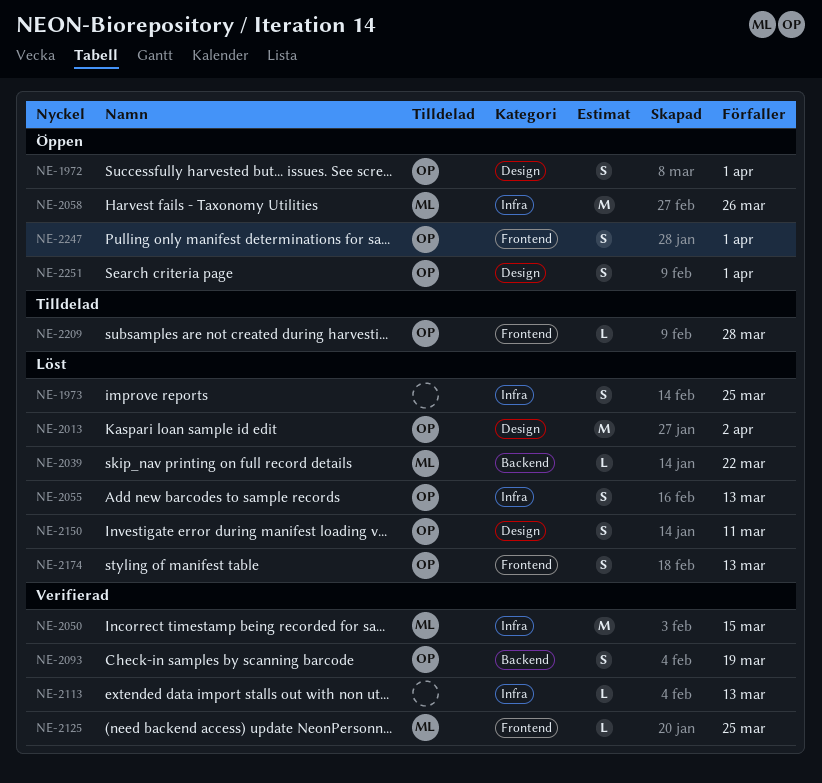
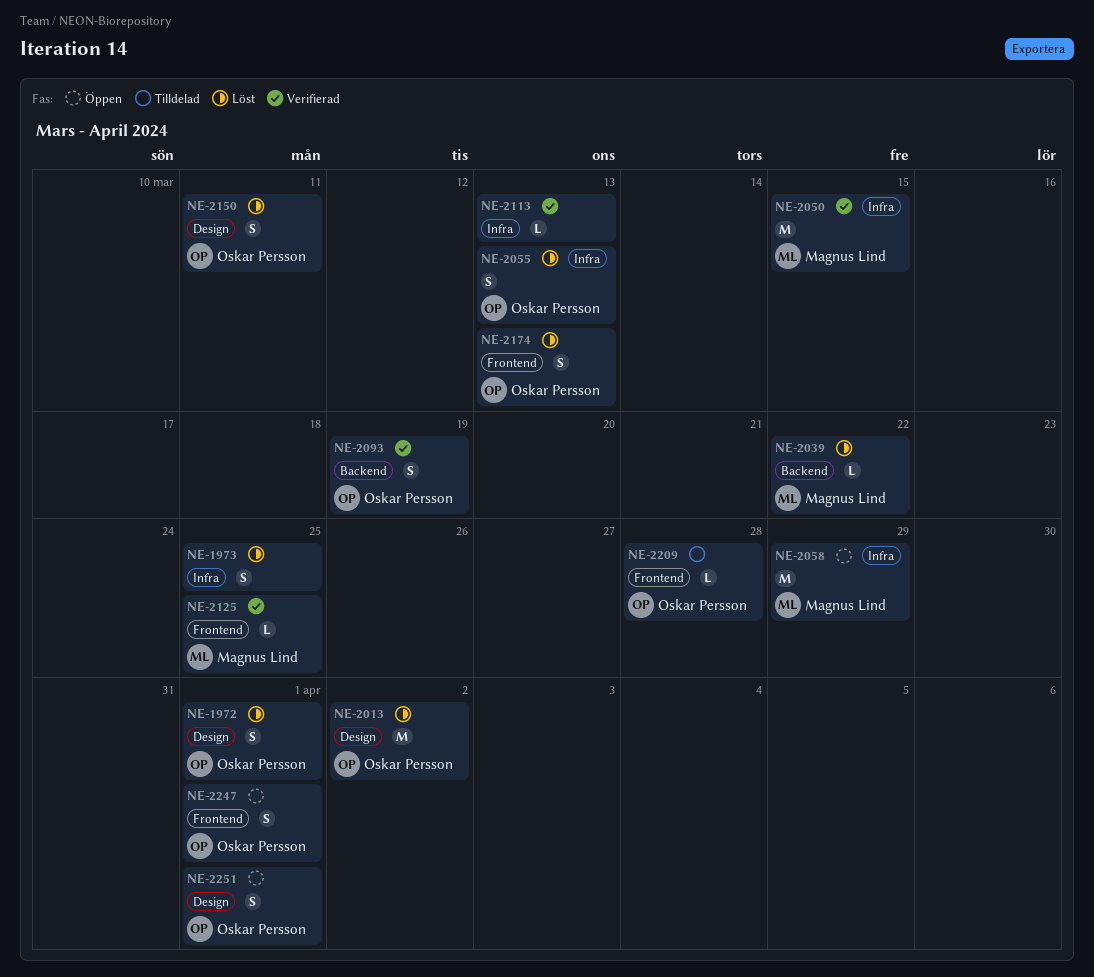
NE-1972, status: Öppen -> Löst
NE-2058, due: Mar 26 -> Mar 29

